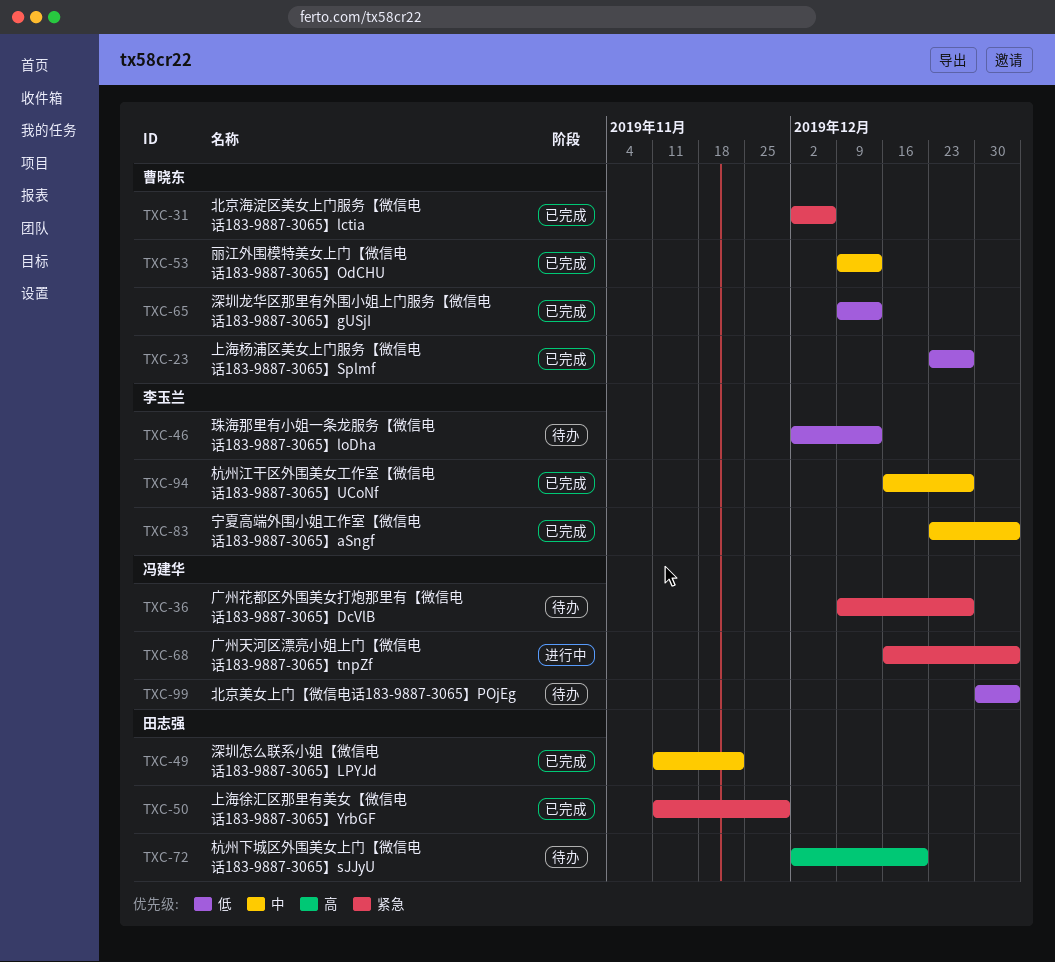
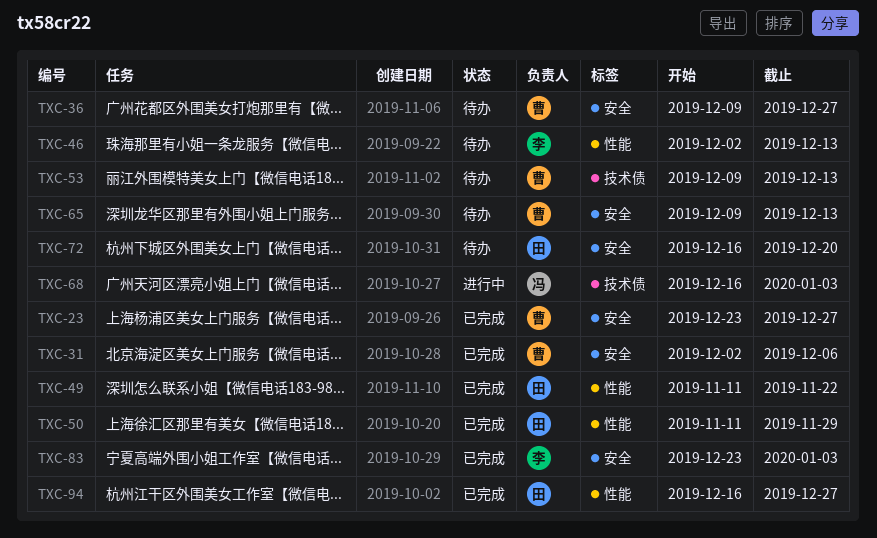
TXC-36, owner: 冯建华 -> 曹晓东
TXC-53, status: 已完成 -> 待办
TXC-65, status: 已完成 -> 待办
TXC-72, start: Dec 2 -> Dec 16
TXC-94, owner: 李玉兰 -> 田志强
TXC-99: present -> none

